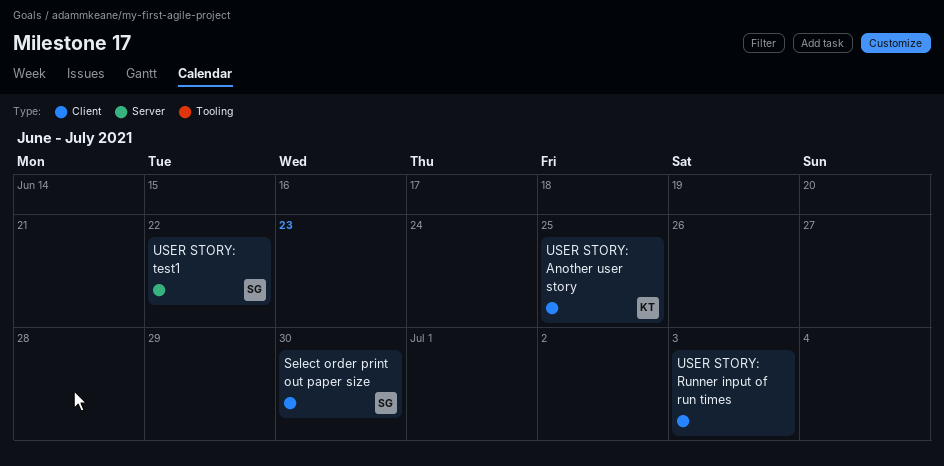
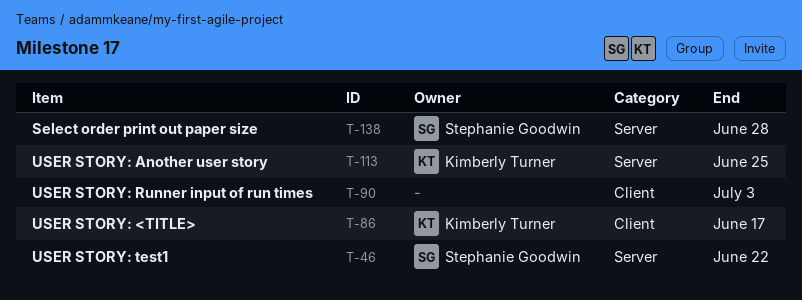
Select order print out paper size, label: Client -> Server
Select order print out paper size, due: Jun 30 -> Jun 28
USER STORY: <TITLE>: none -> present
USER STORY: Another user story, label: Client -> Server

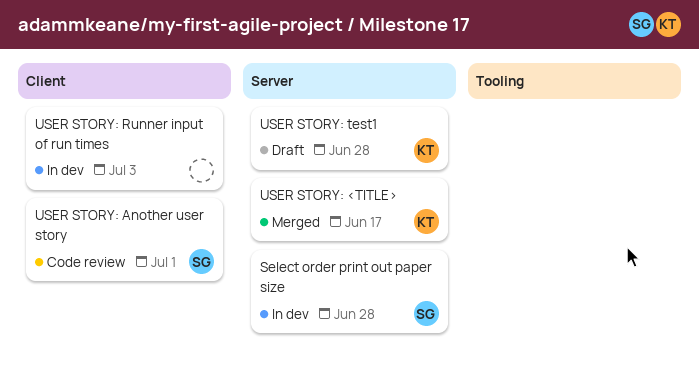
USER STORY: <TITLE>, label: Client -> Server
USER STORY: Another user story, owner: Kimberly Turner -> Stephanie Goodwin
USER STORY: Another user story, label: Server -> Client
USER STORY: Another user story, due: Jun 25 -> Jul 1
USER STORY: test1, owner: Stephanie Goodwin -> Kimberly Turner
USER STORY: test1, due: Jun 22 -> Jun 28

